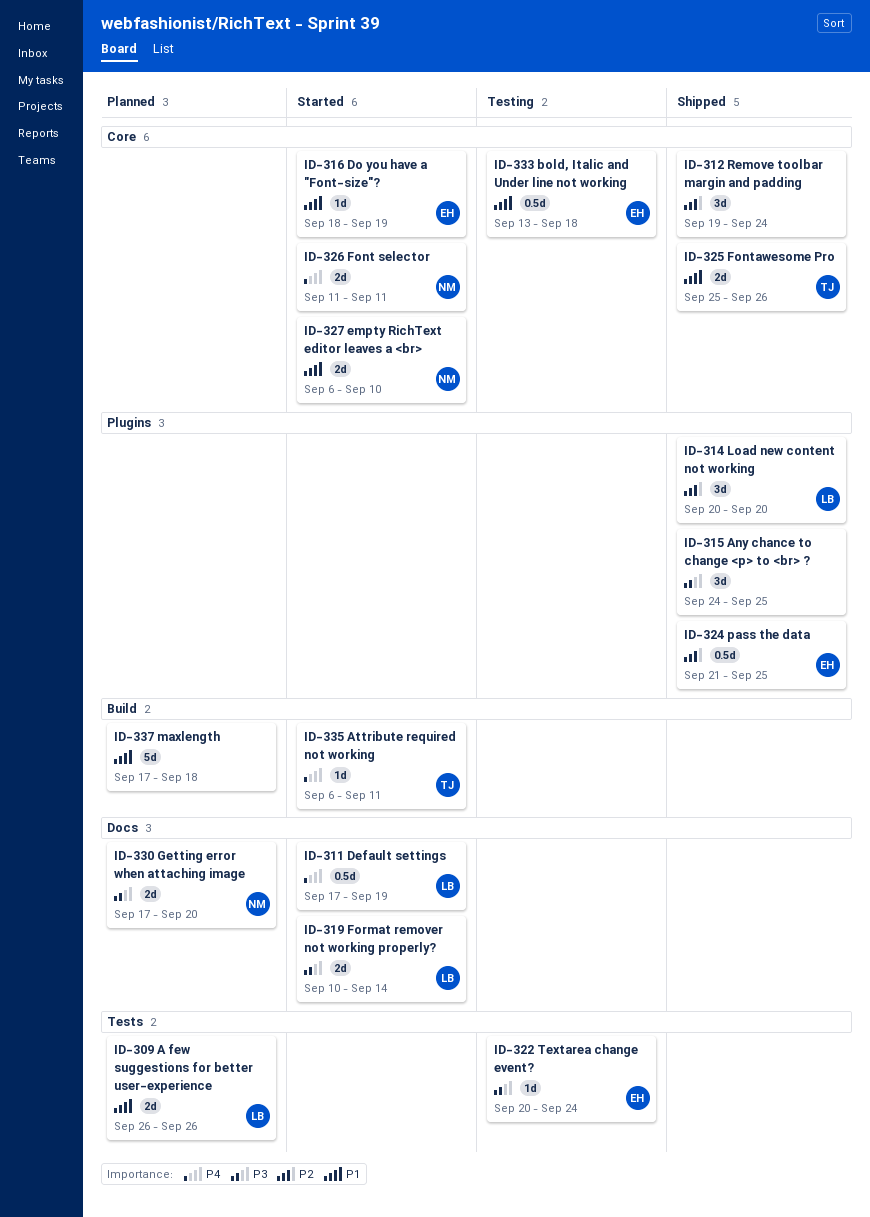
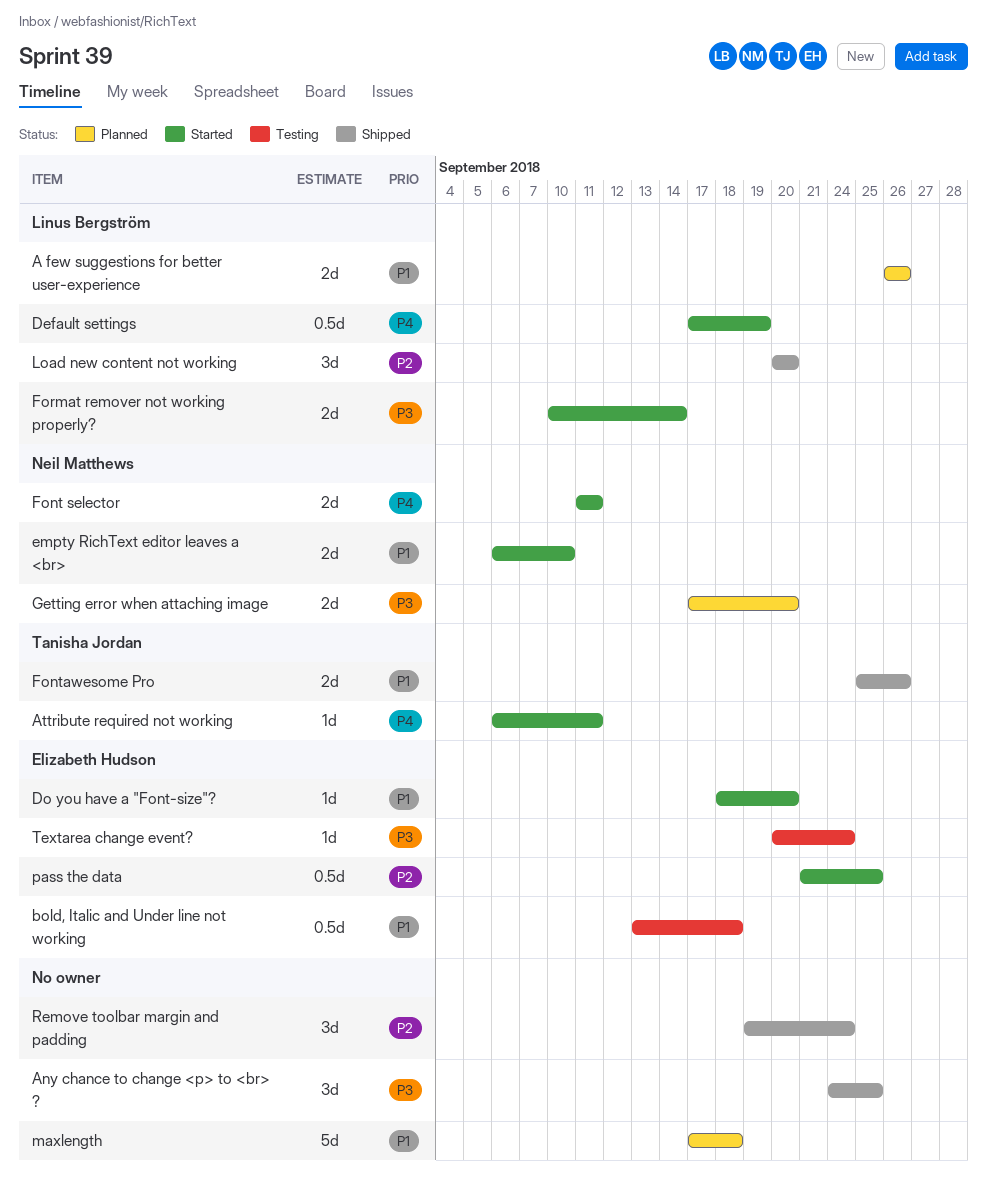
Do you have a "Font-size"?, due: Sep 19 -> Sep 20
pass the data, status: Shipped -> Started

